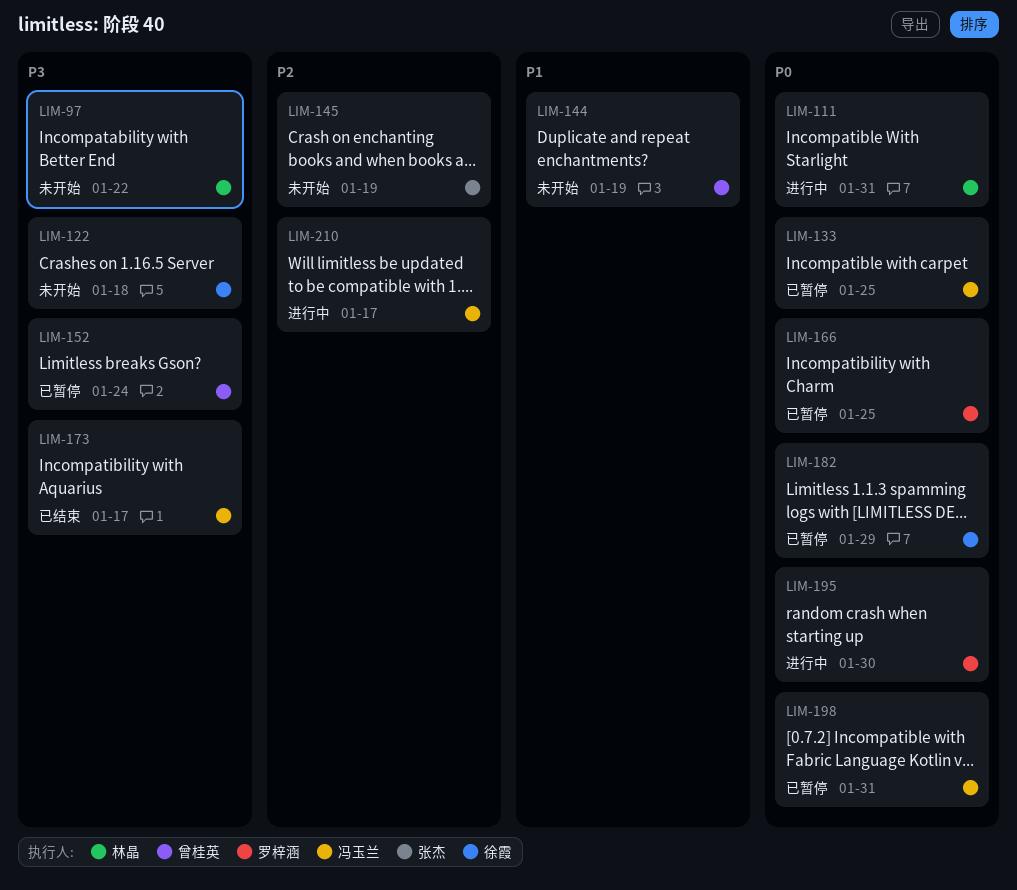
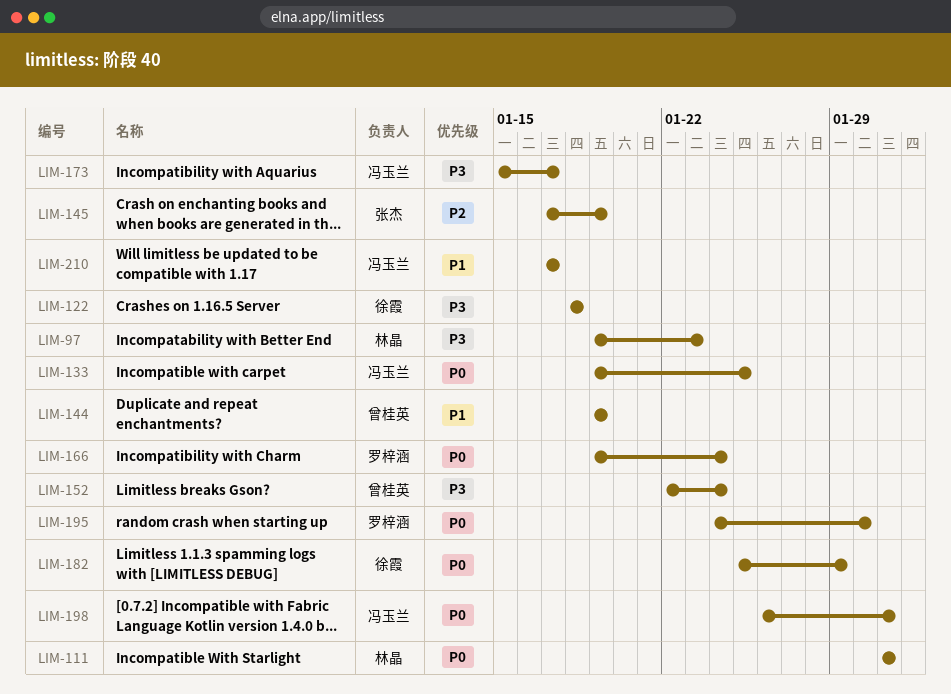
LIM-97, due: Jan 22 -> Jan 23
LIM-166, due: Jan 25 -> Jan 24
LIM-210, priority: P2 -> P1

